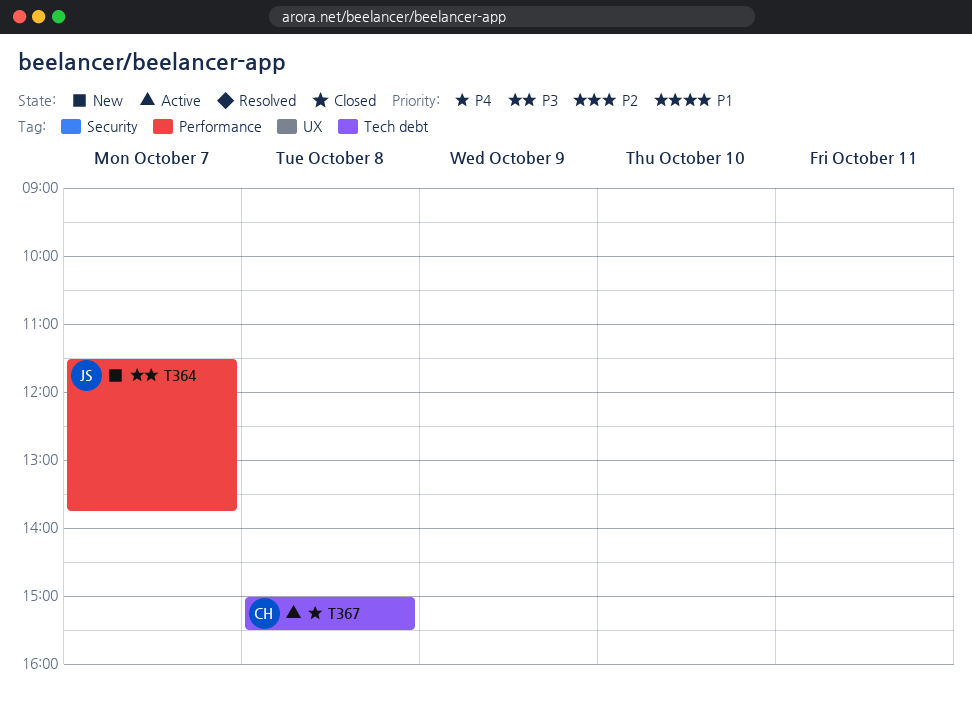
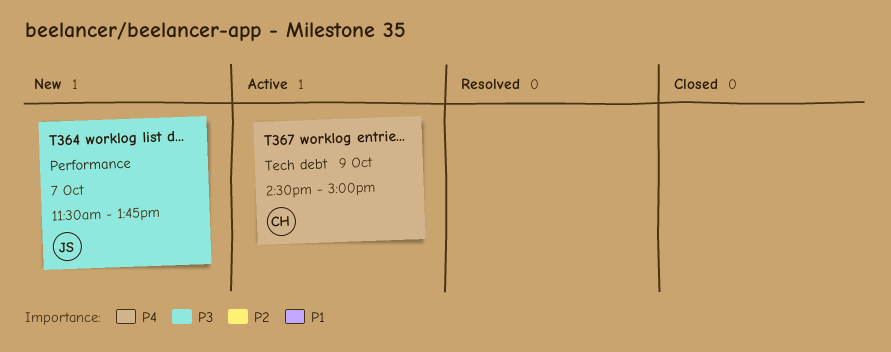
T367, day: Oct 8 -> Oct 9
T367, begins: 15:00 -> 14:30
T367, ends: 15:30 -> 15:00

